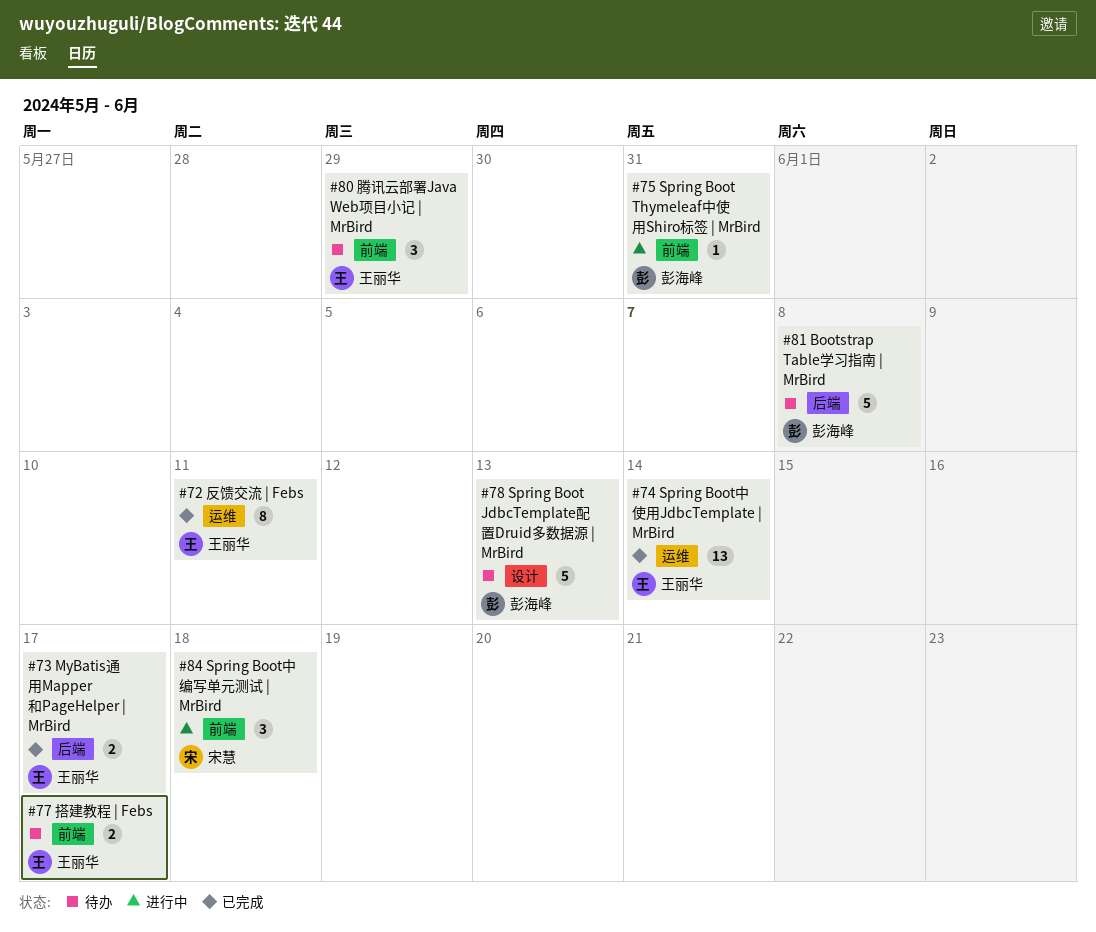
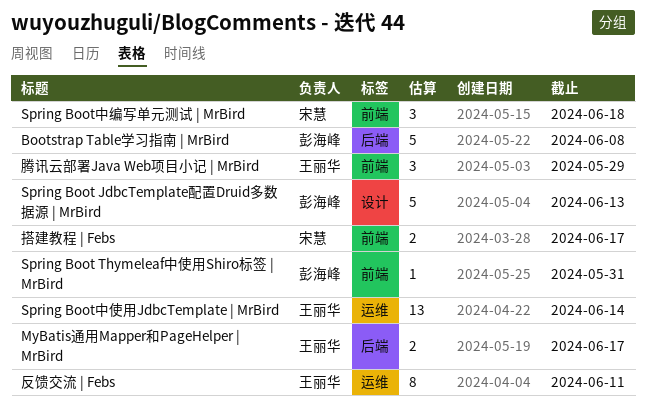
搭建教程 | Febs, owner: 王丽华 -> 宋慧

